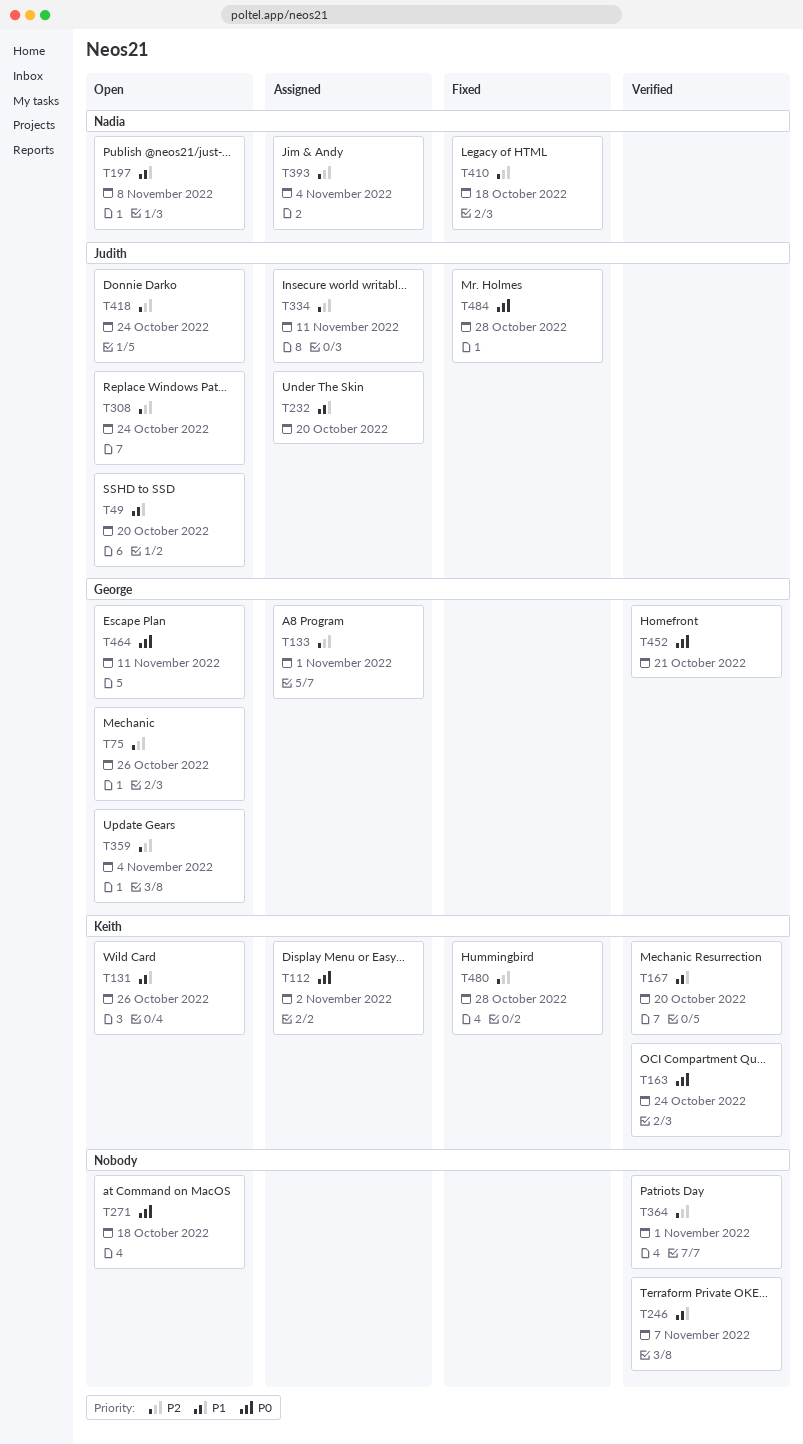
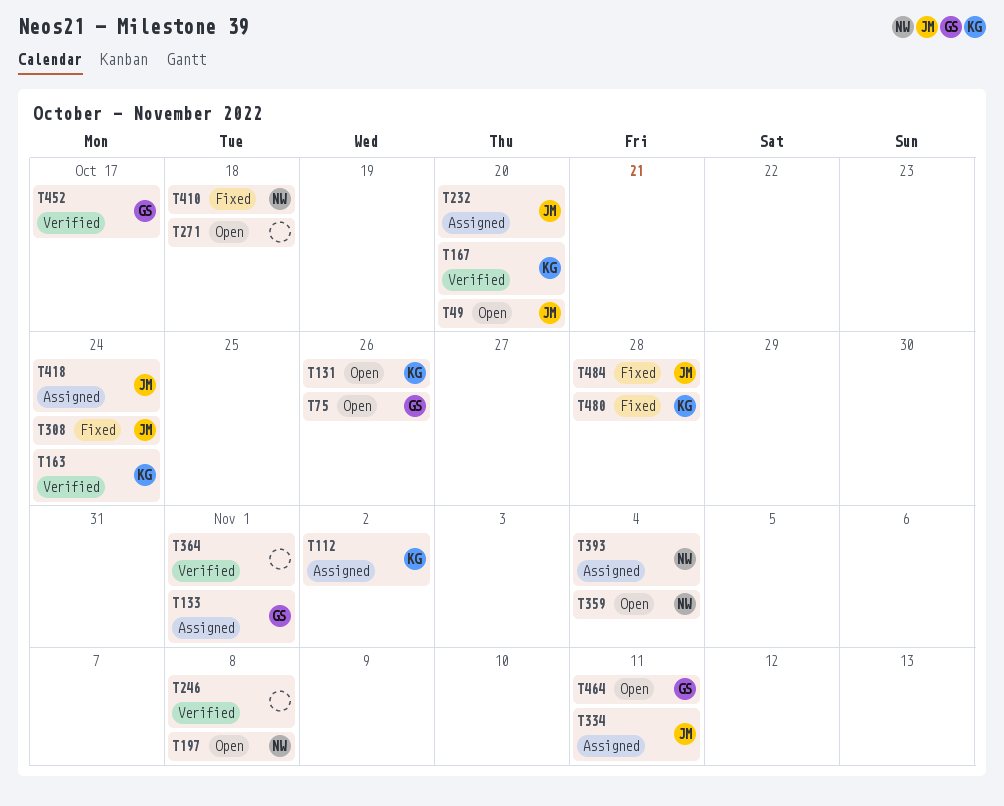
T246, due: Nov 7 -> Nov 8
T308, status: Open -> Fixed
T359, owner: George -> Nadia
T418, status: Open -> Assigned
T452, due: Oct 21 -> Oct 17

